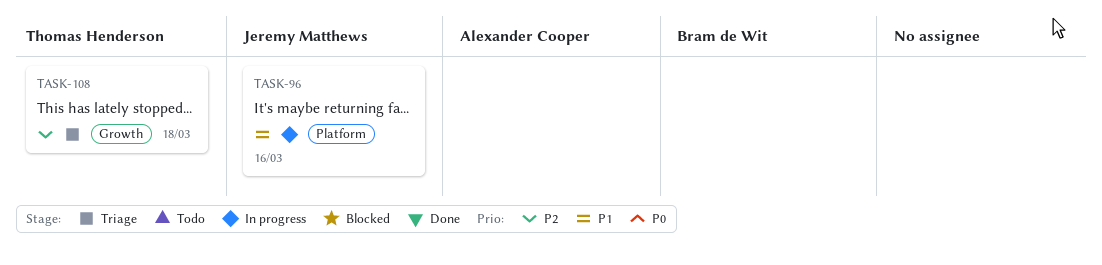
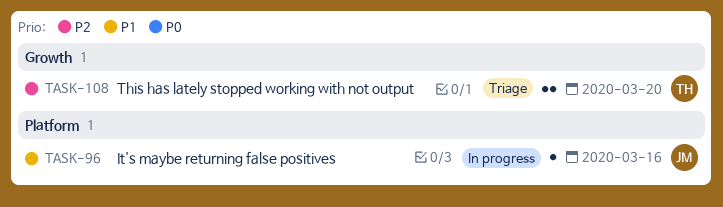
TASK-108, due: Mar 18 -> Mar 20

